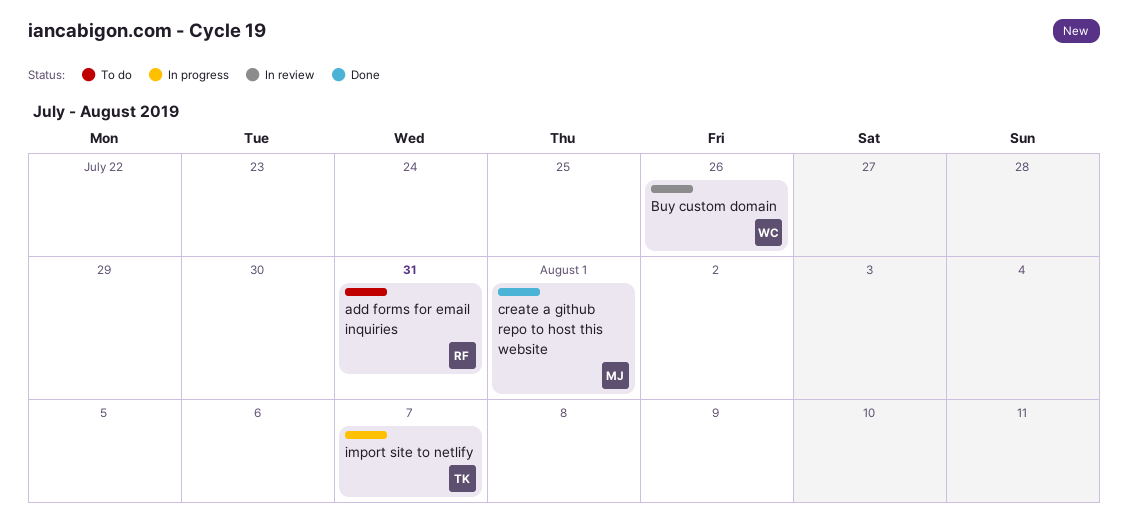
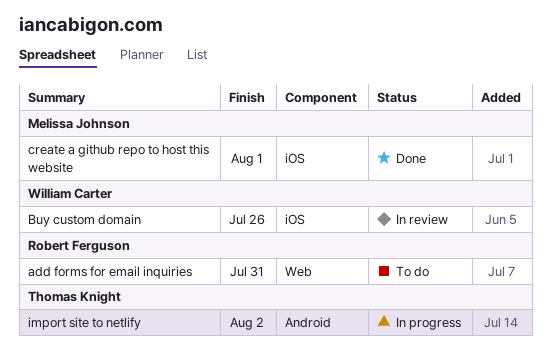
import site to netlify, due: Aug 7 -> Aug 2

